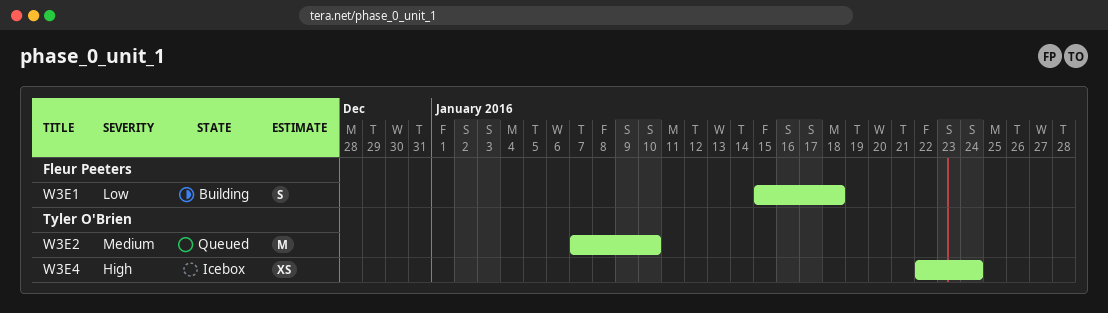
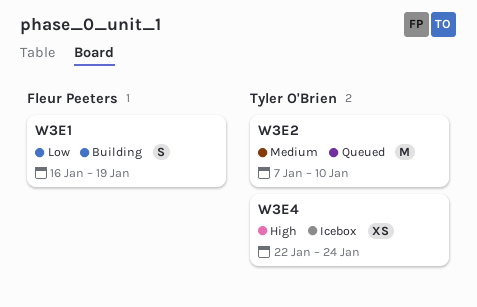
W3E1, start: Jan 15 -> Jan 16
W3E1, due: Jan 18 -> Jan 19

